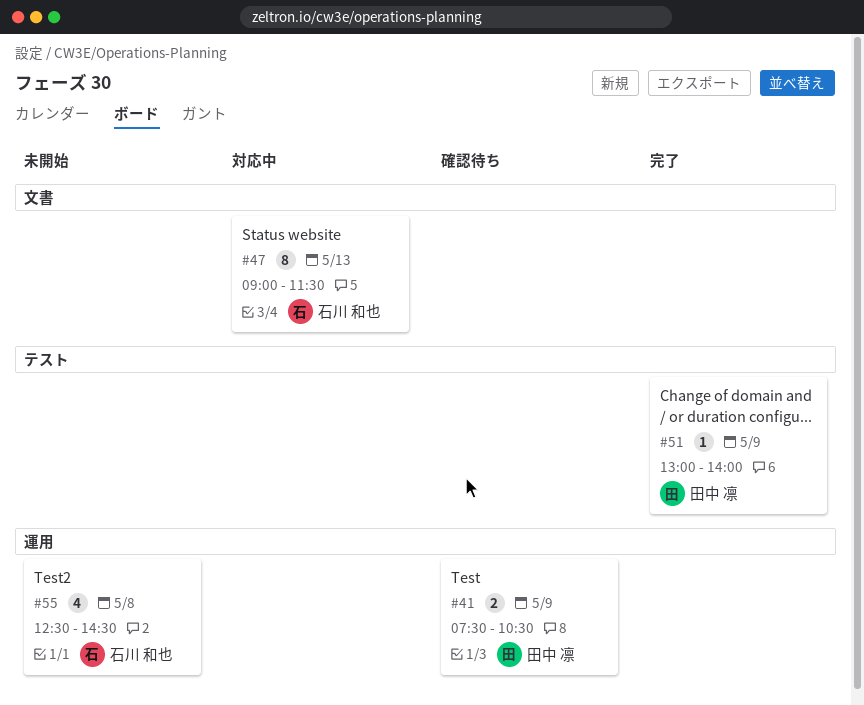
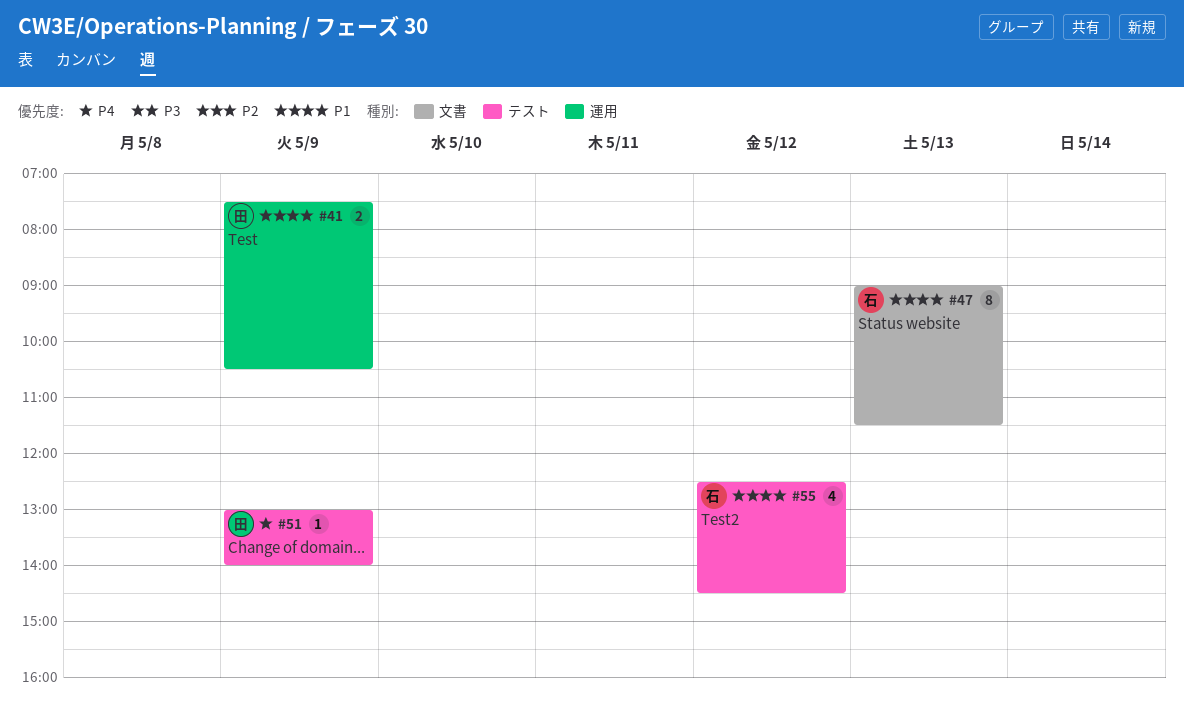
#55, label: 運用 -> テスト
#55, day: May 8 -> May 12

